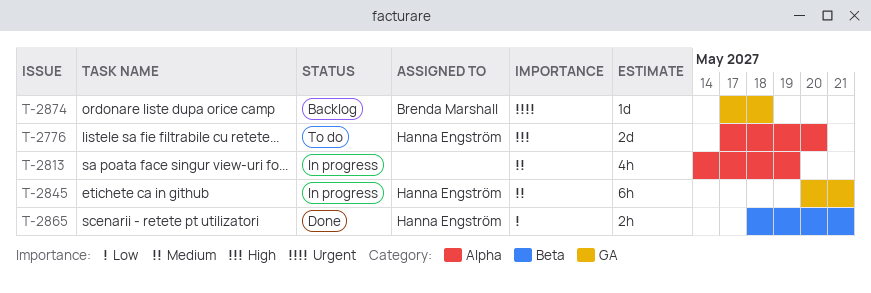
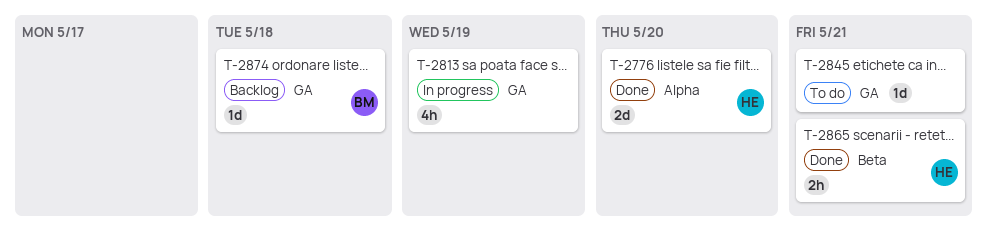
T-2776, status: To do -> Done
T-2813, label: Alpha -> GA
T-2845, status: In progress -> To do
T-2845, owner: Hanna Engström -> none
T-2845, estimate: 6h -> 1d

